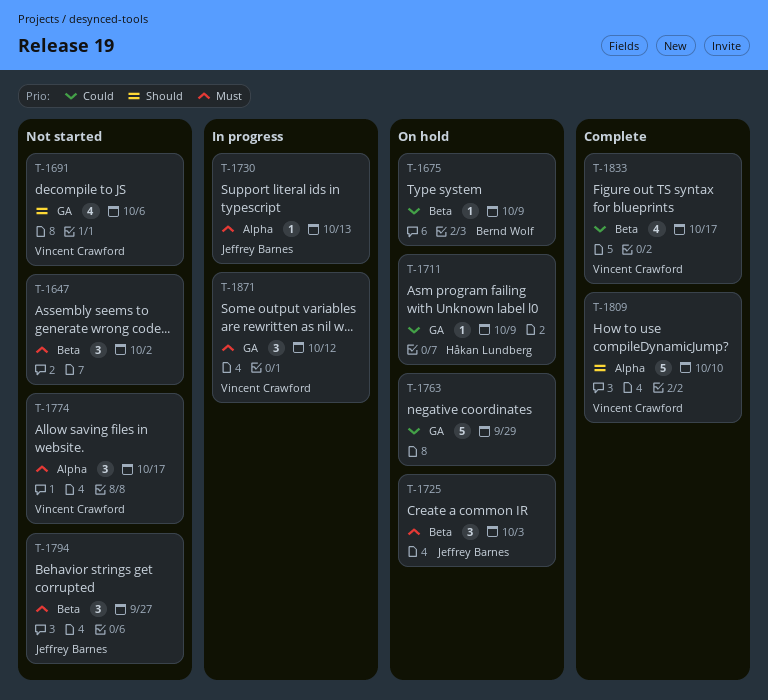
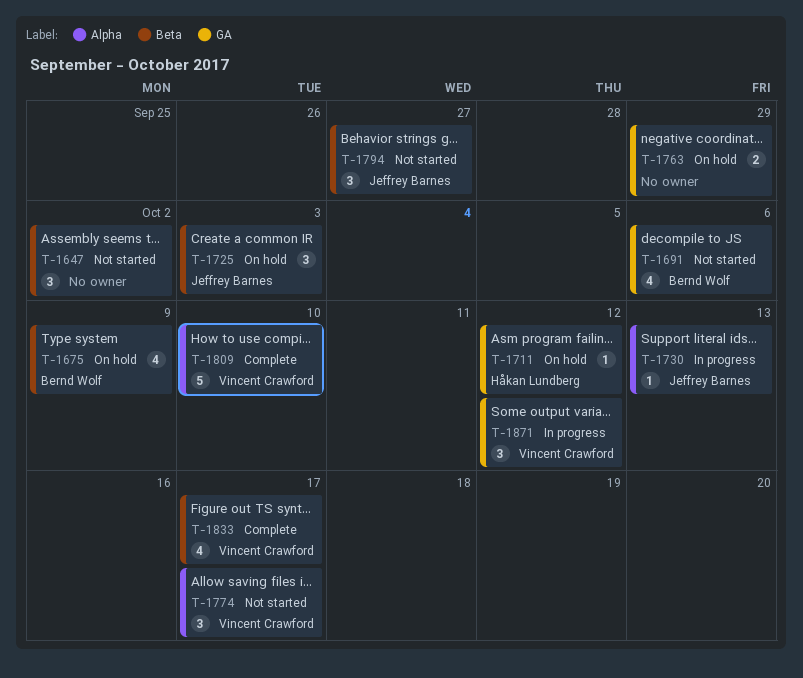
T-1675, estimate: 1 -> 4
T-1691, owner: Vincent Crawford -> Bernd Wolf
T-1711, due: Oct 9 -> Oct 12
T-1763, estimate: 5 -> 2

